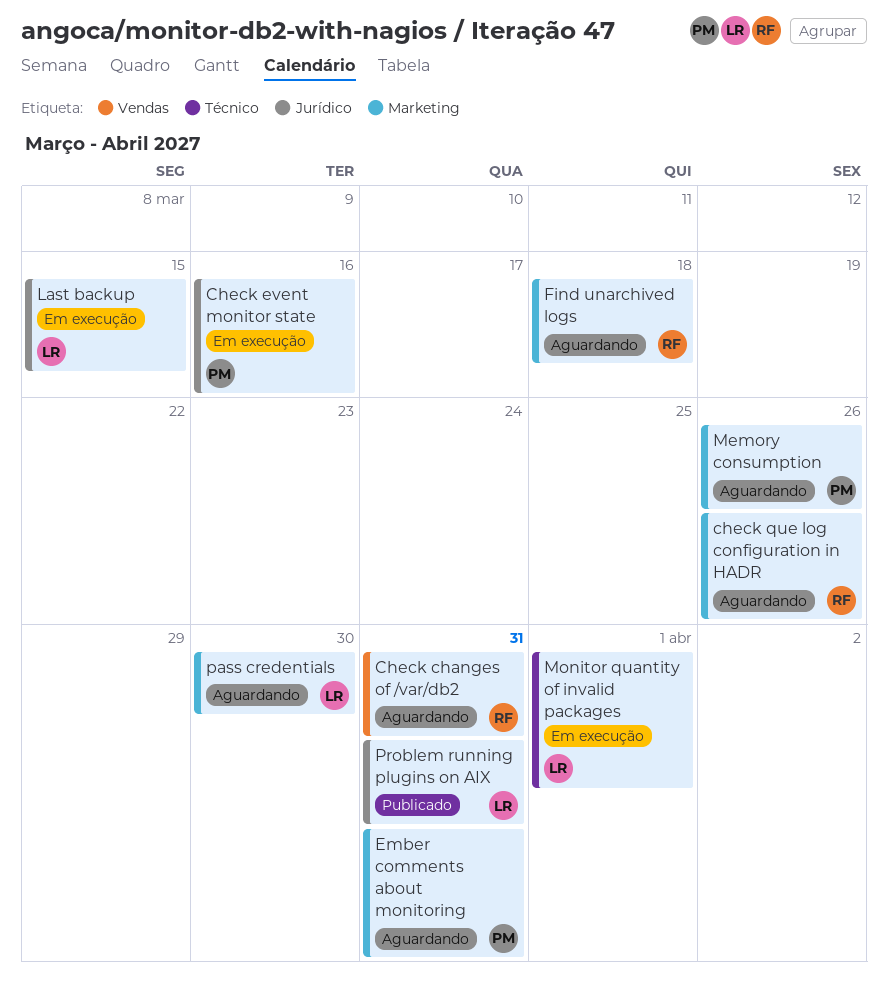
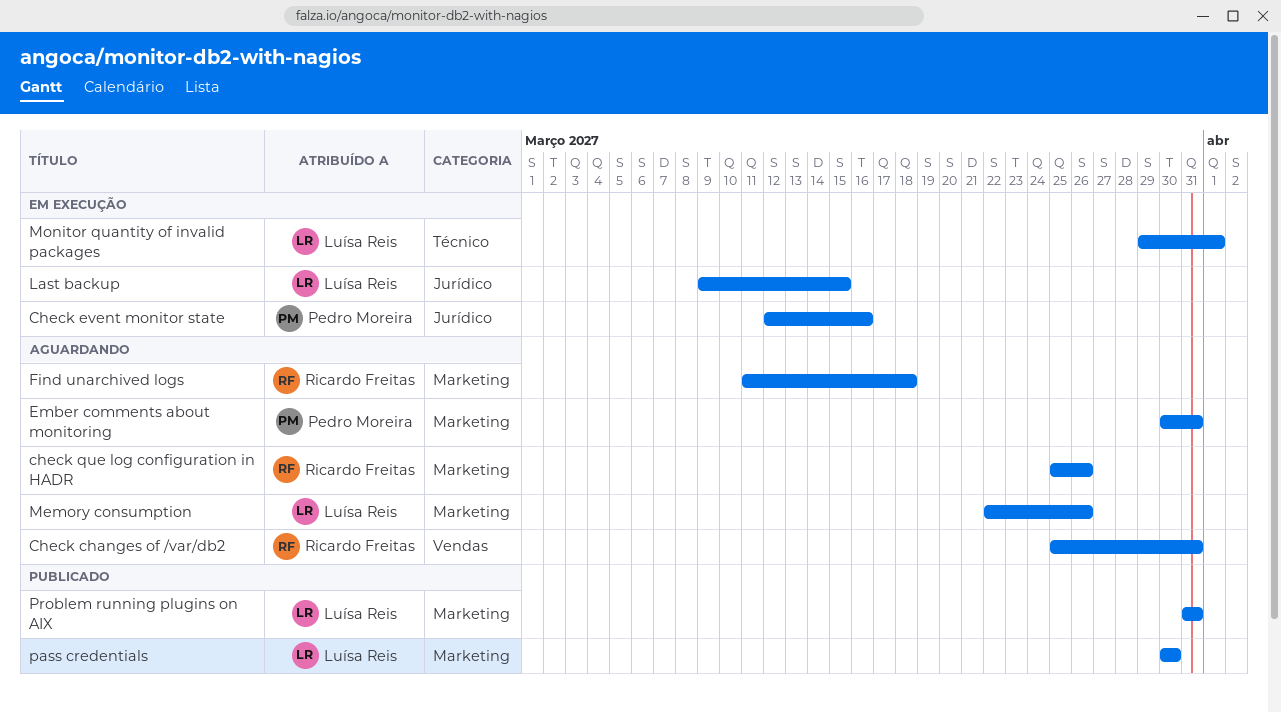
Memory consumption, owner: Pedro Moreira -> Luísa Reis
pass credentials, status: Aguardando -> Publicado
Problem running plugins on AIX, label: Jurídico -> Marketing

